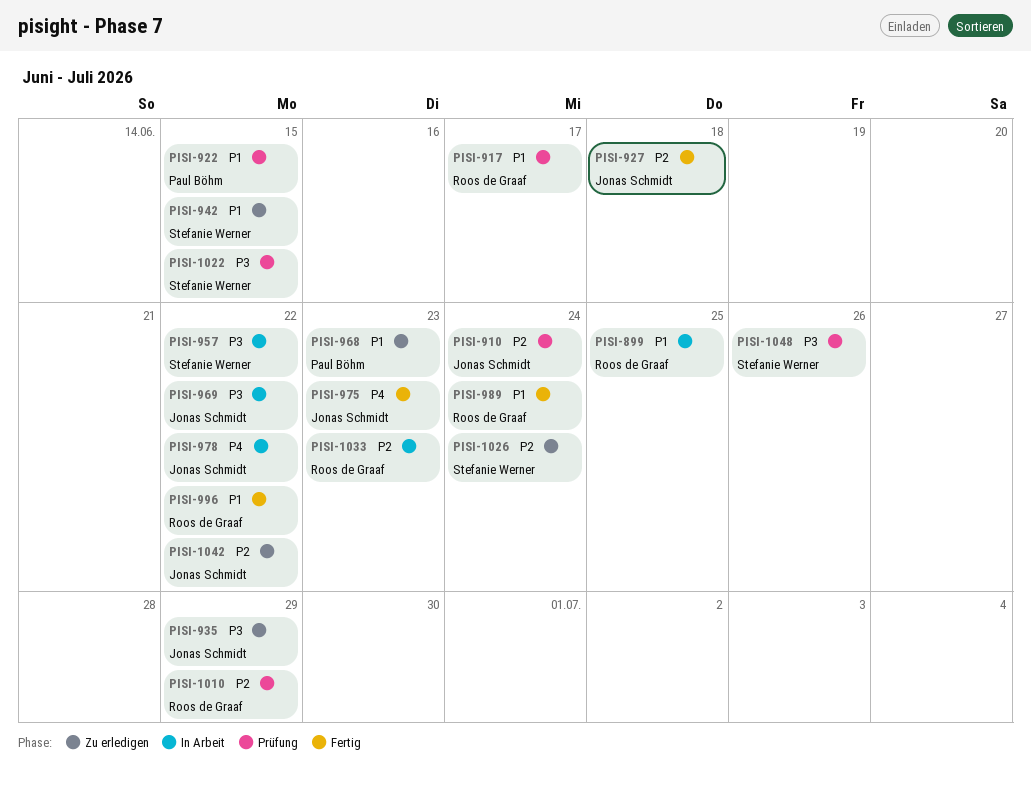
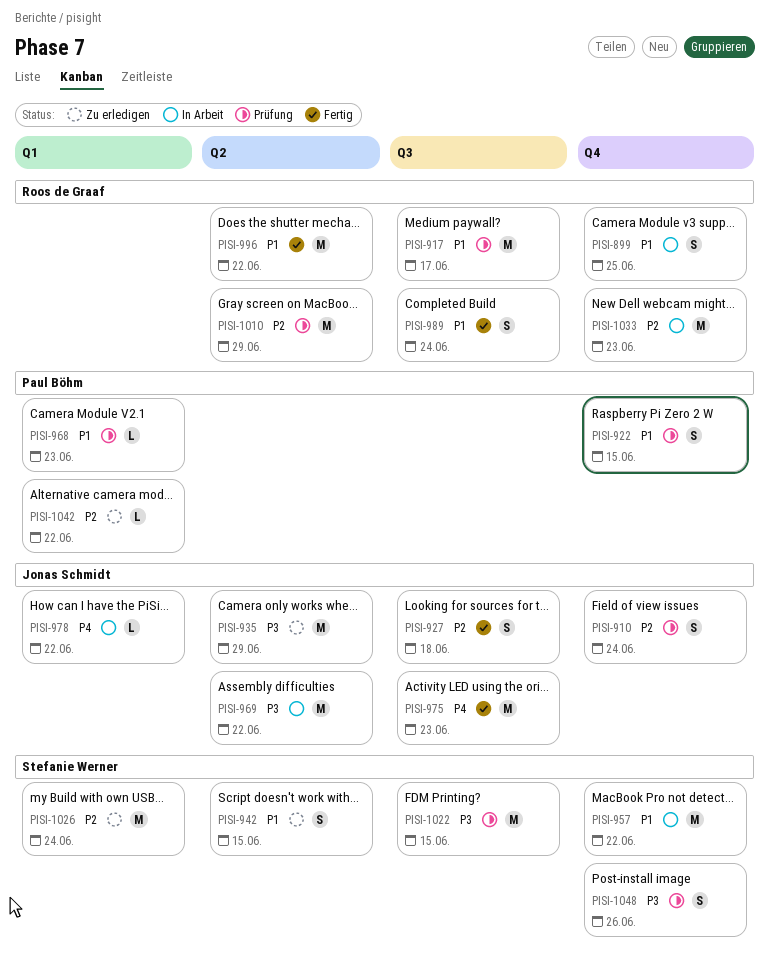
PISI-957, priority: P3 -> P1
PISI-968, status: Zu erledigen -> Prüfung
PISI-1042, owner: Jonas Schmidt -> Paul Böhm

